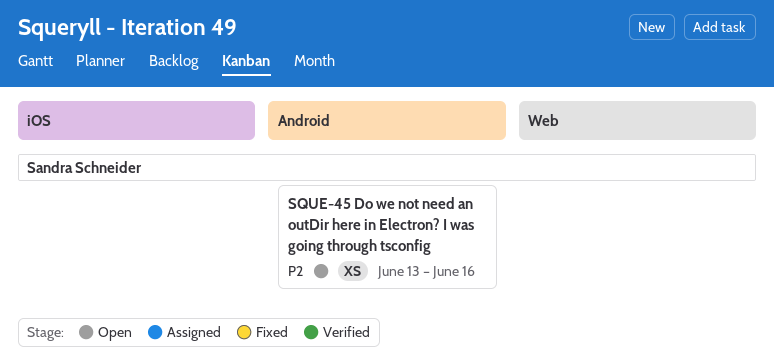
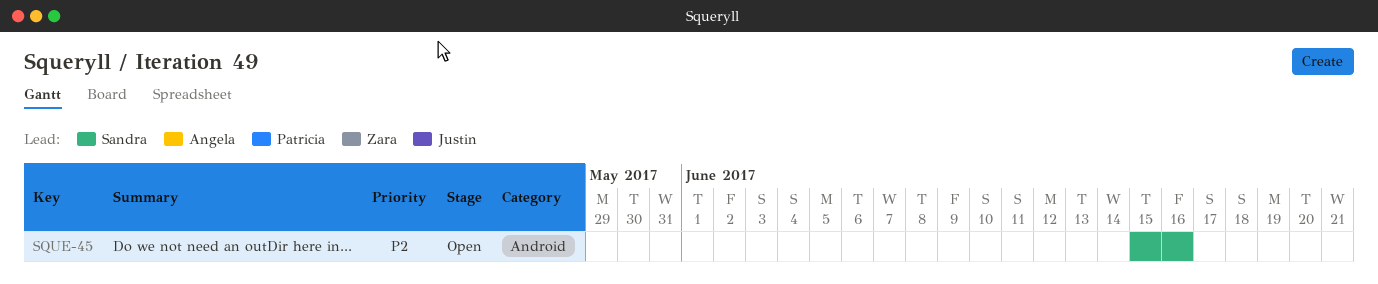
SQUE-45, start: Jun 13 -> Jun 15

